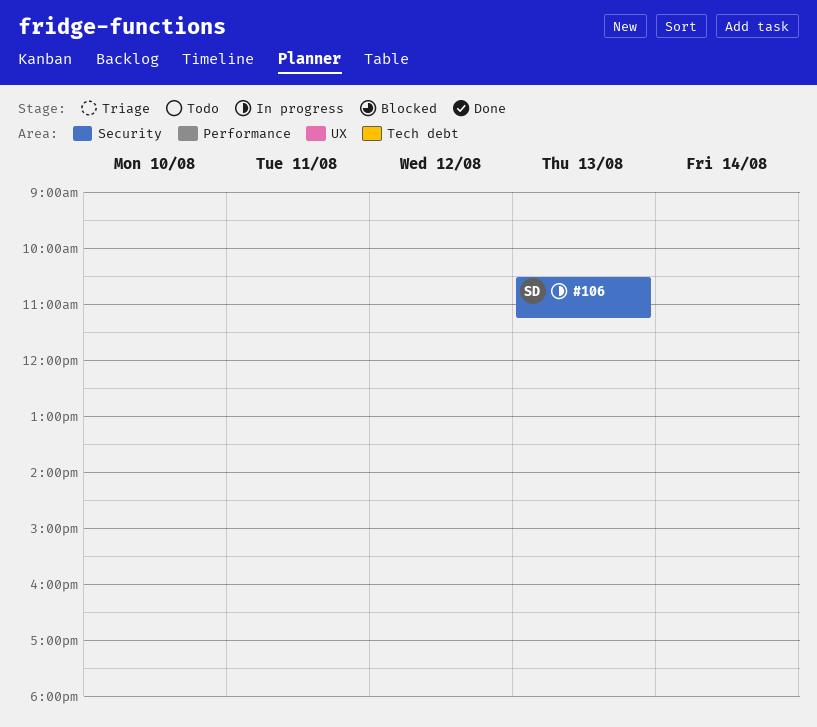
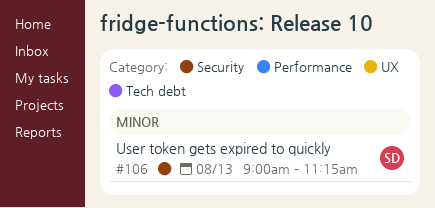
#106, begins: 10:30 -> 09:00

